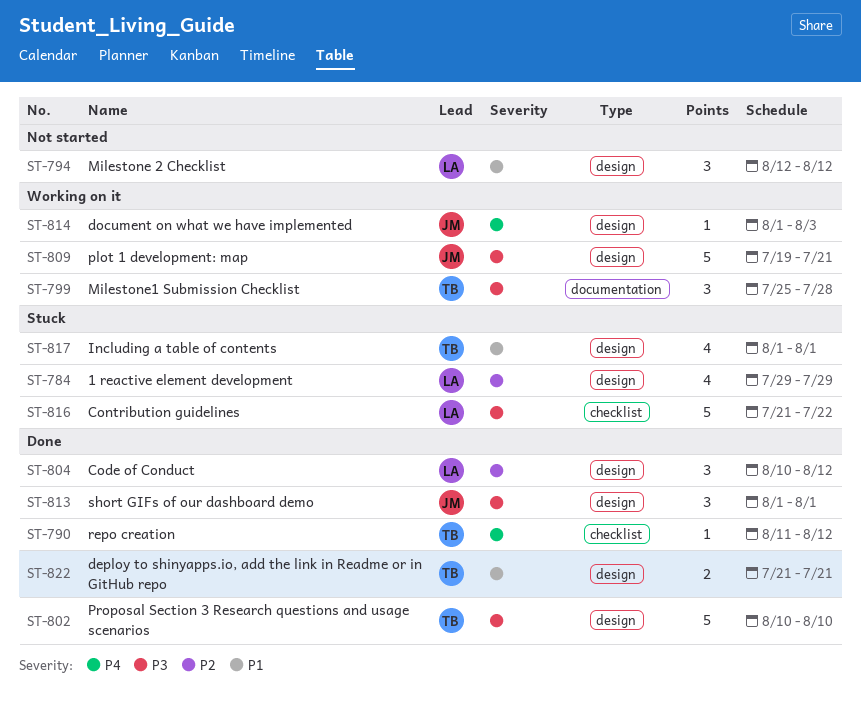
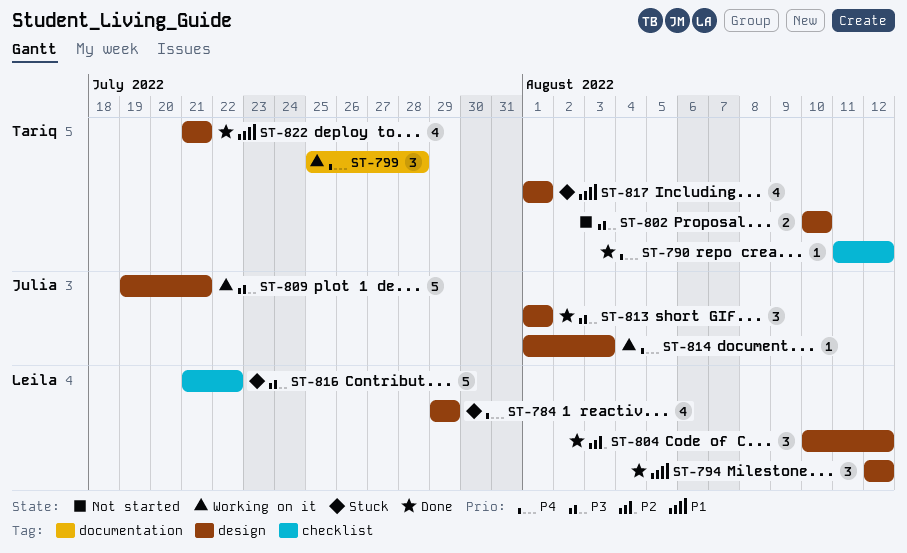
ST-784, priority: P2 -> P4
ST-794, status: Not started -> Done
ST-799, priority: P3 -> P4
ST-802, status: Done -> Not started
ST-802, estimate: 5 -> 2
ST-822, estimate: 2 -> 4

